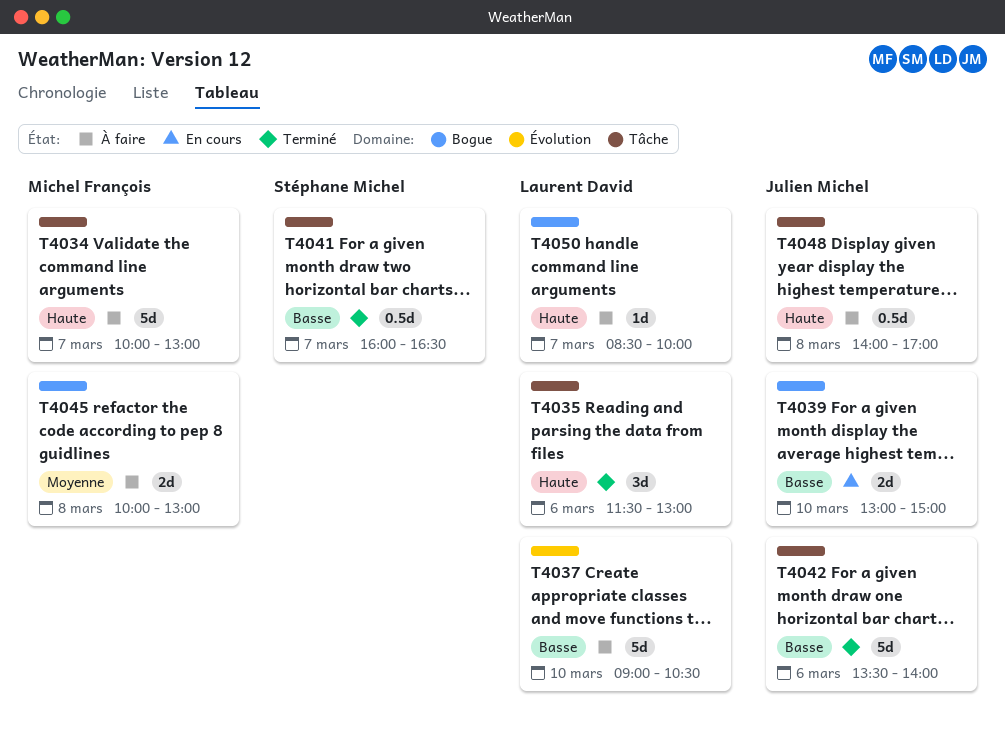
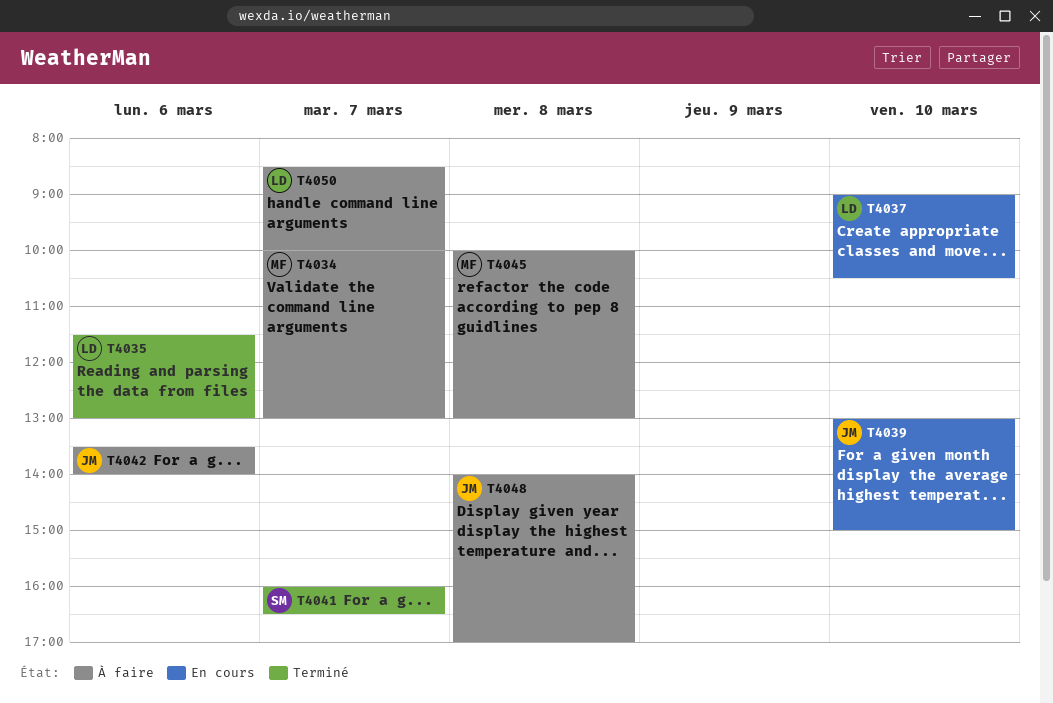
T4037, status: À faire -> En cours
T4042, status: Terminé -> À faire

